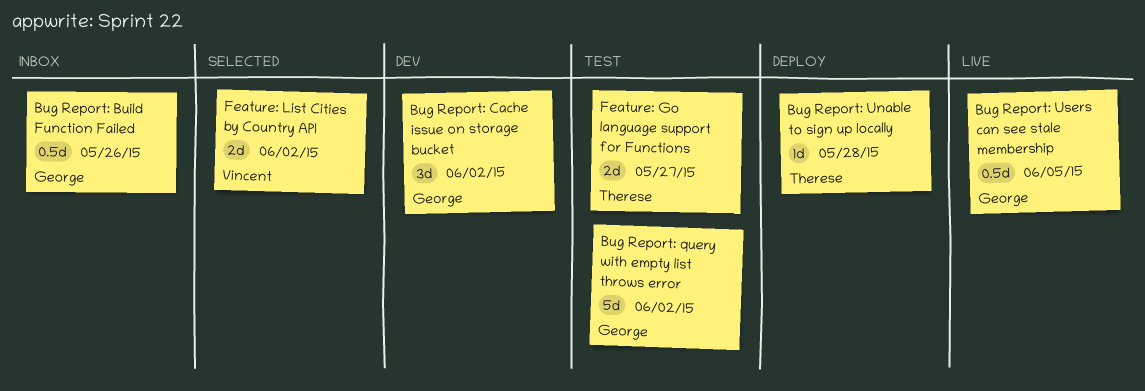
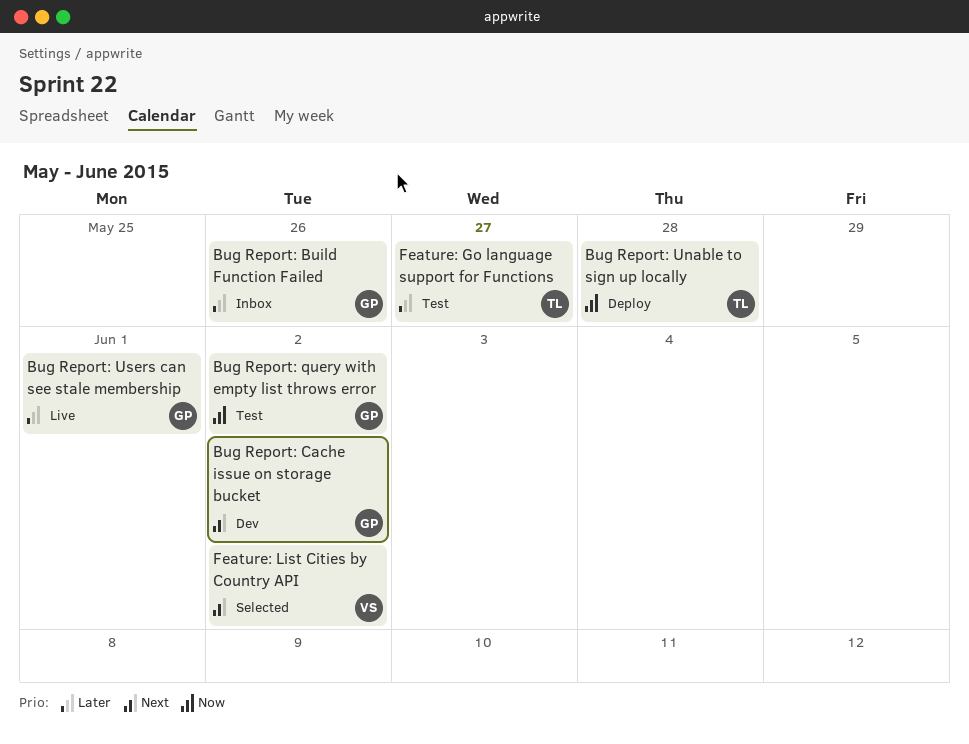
Bug Report: Users can see stale membership, due: Jun 5 -> Jun 1

